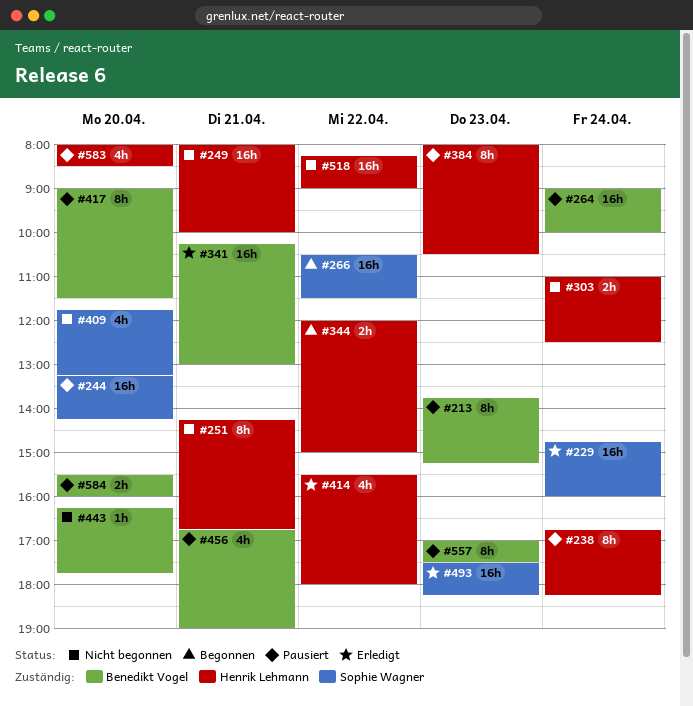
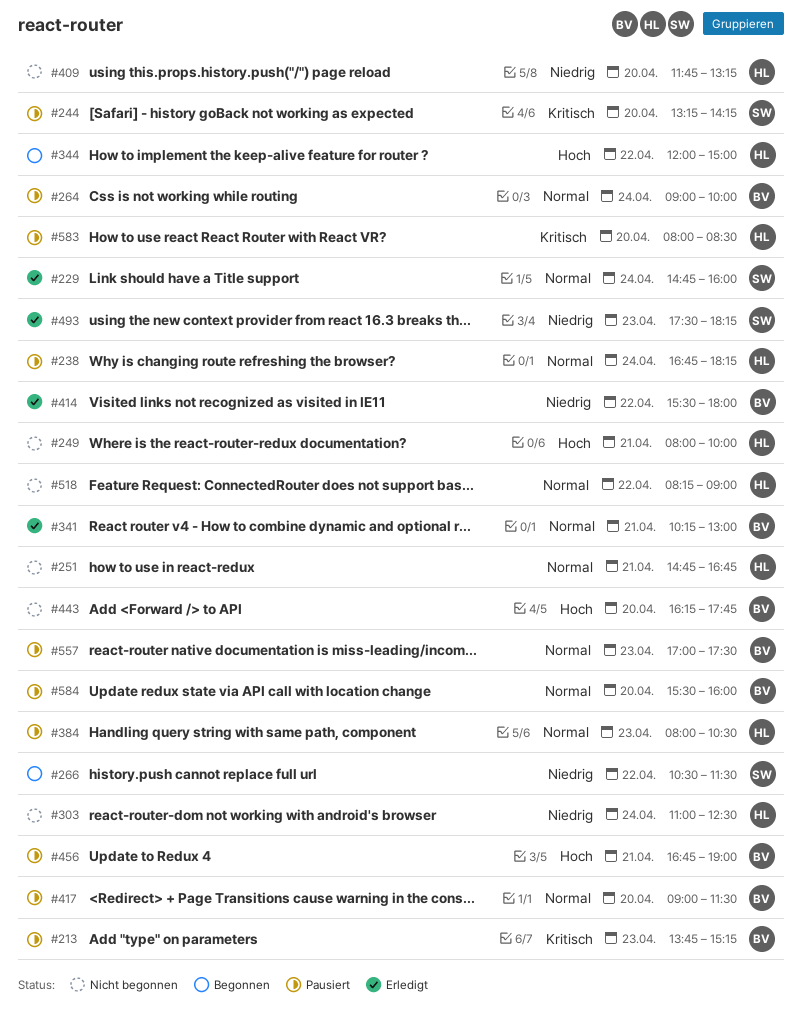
#251, begins: 14:15 -> 14:45
#409, owner: Sophie Wagner -> Henrik Lehmann
#414, owner: Henrik Lehmann -> Benedikt Vogel

